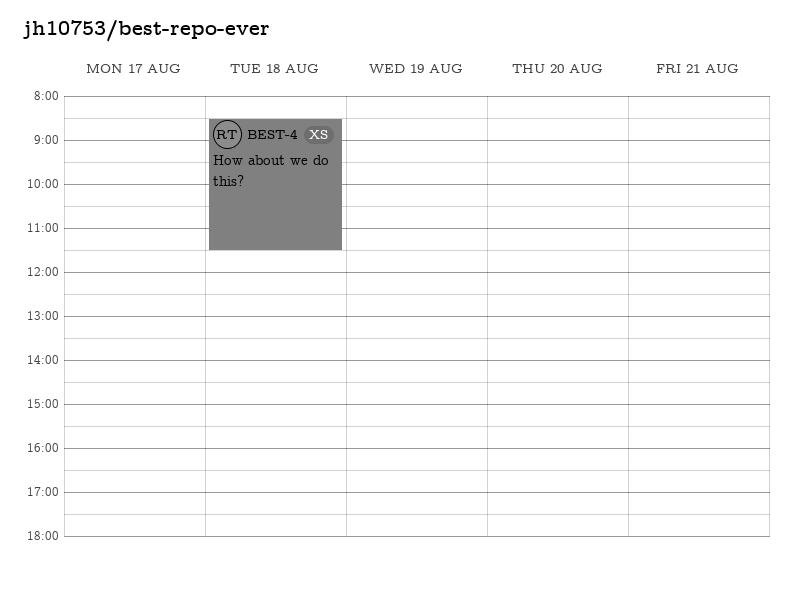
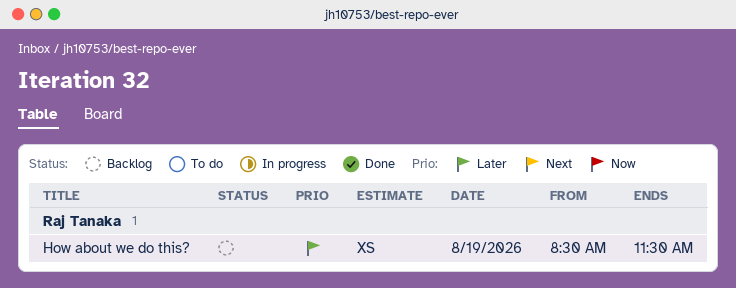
How about we do this?, day: Aug 18 -> Aug 19

